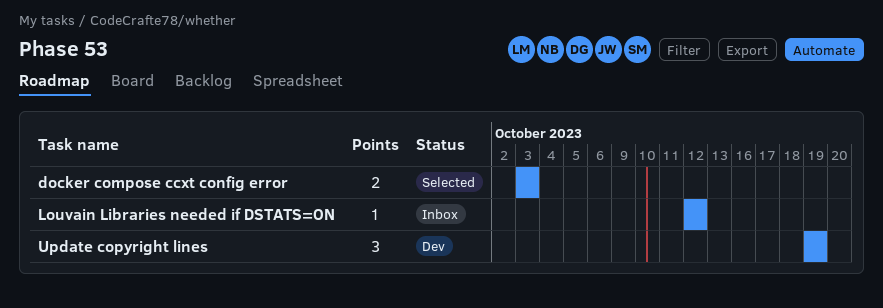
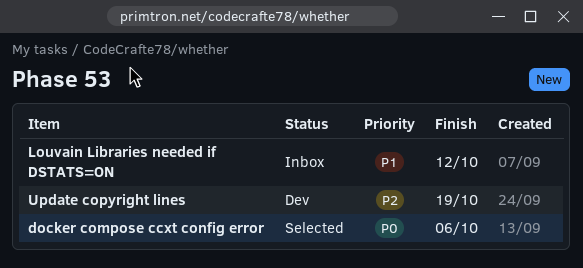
docker compose ccxt config error, due: Oct 3 -> Oct 6

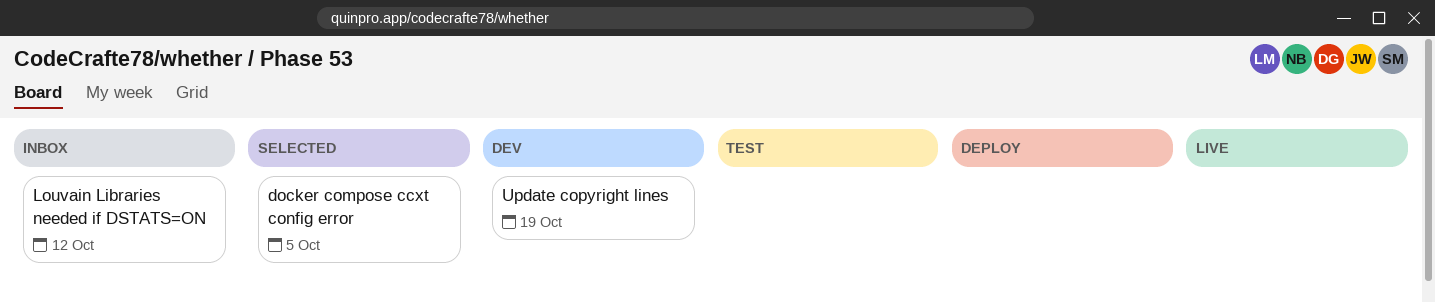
docker compose ccxt config error, due: Oct 6 -> Oct 5

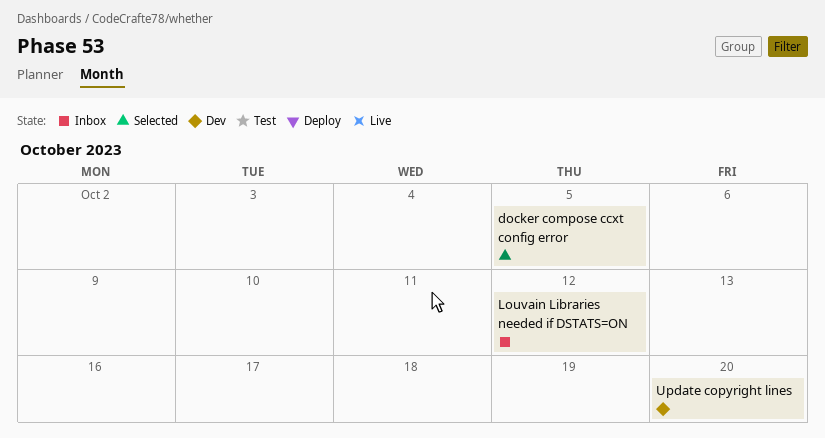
Update copyright lines, due: Oct 19 -> Oct 20

